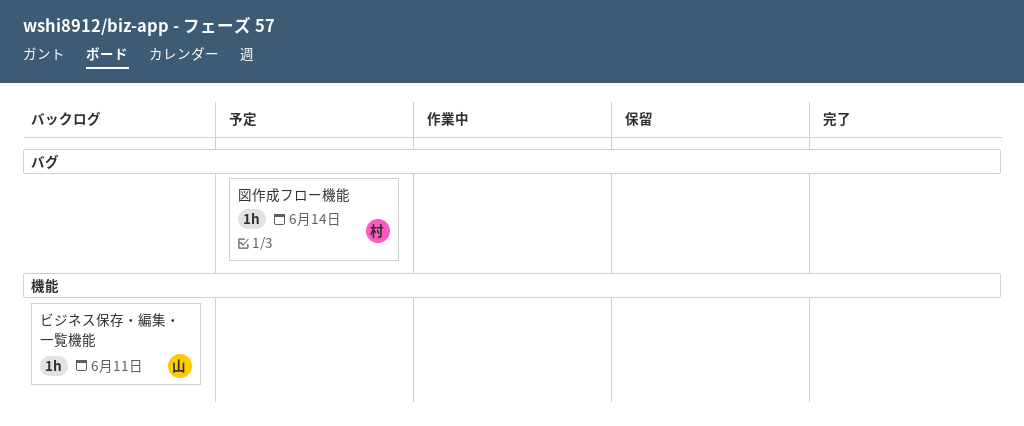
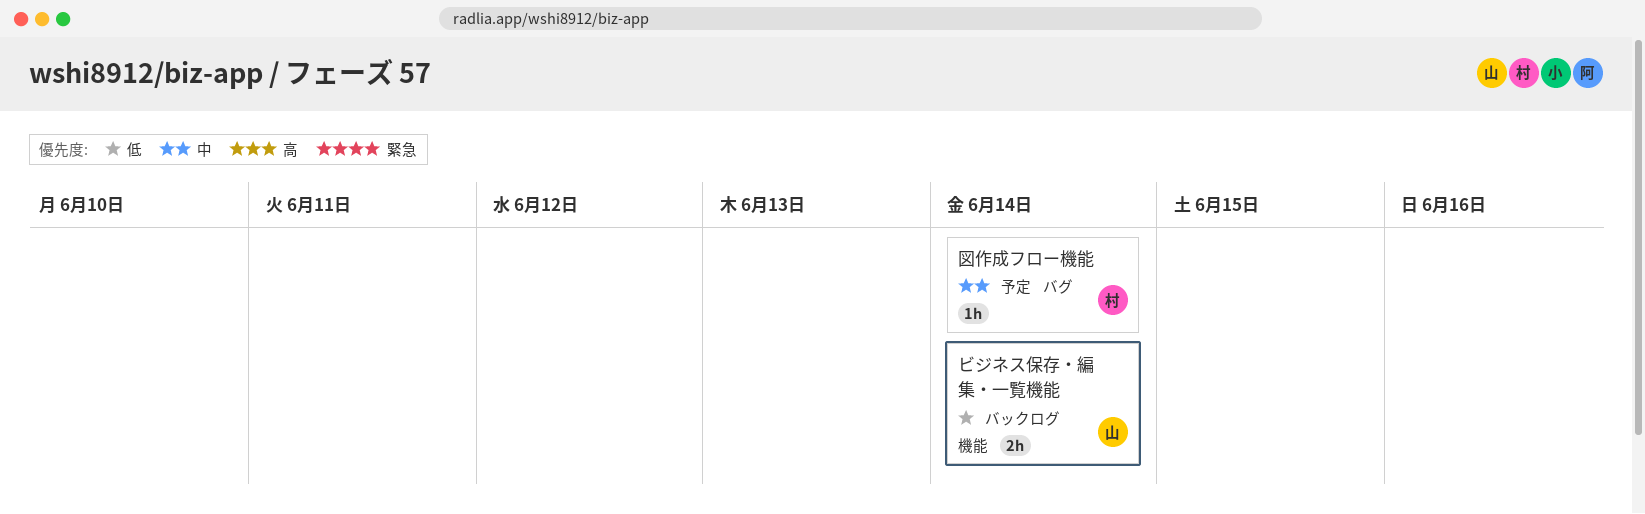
ビジネス保存・編集・一覧機能, estimate: 1h -> 2h
ビジネス保存・編集・一覧機能, due: Jun 11 -> Jun 14

